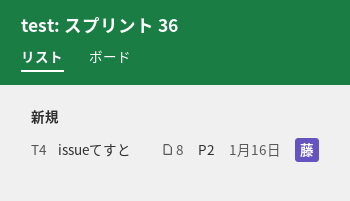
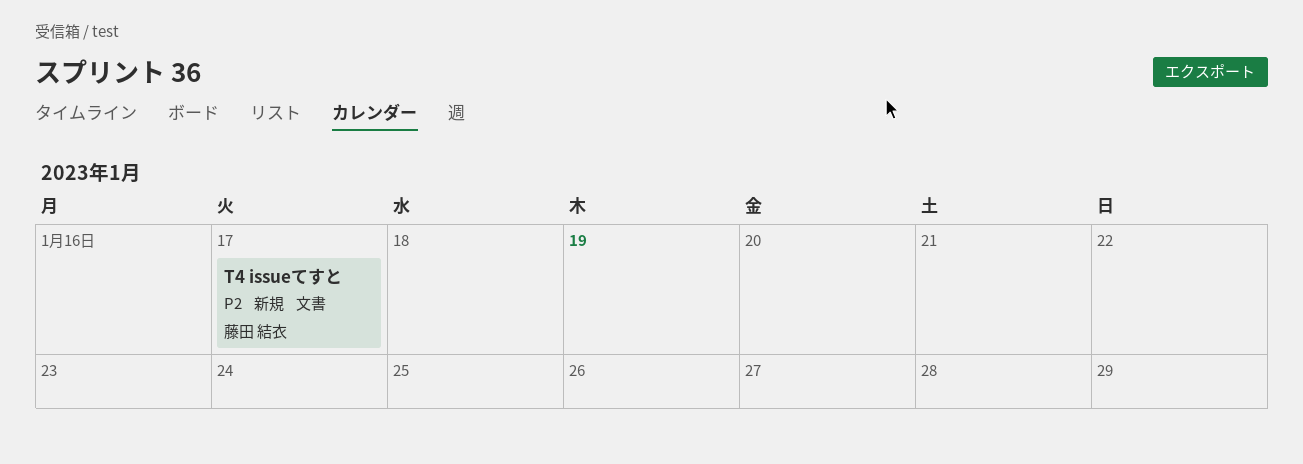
T4, due: Jan 16 -> Jan 17

